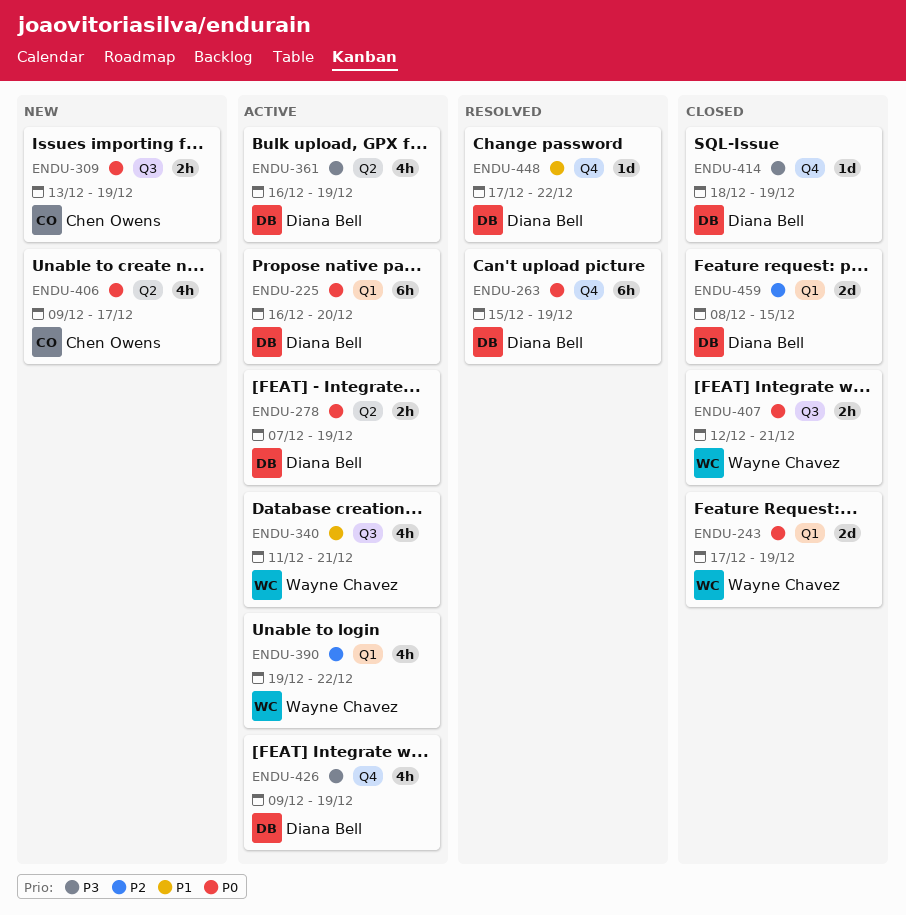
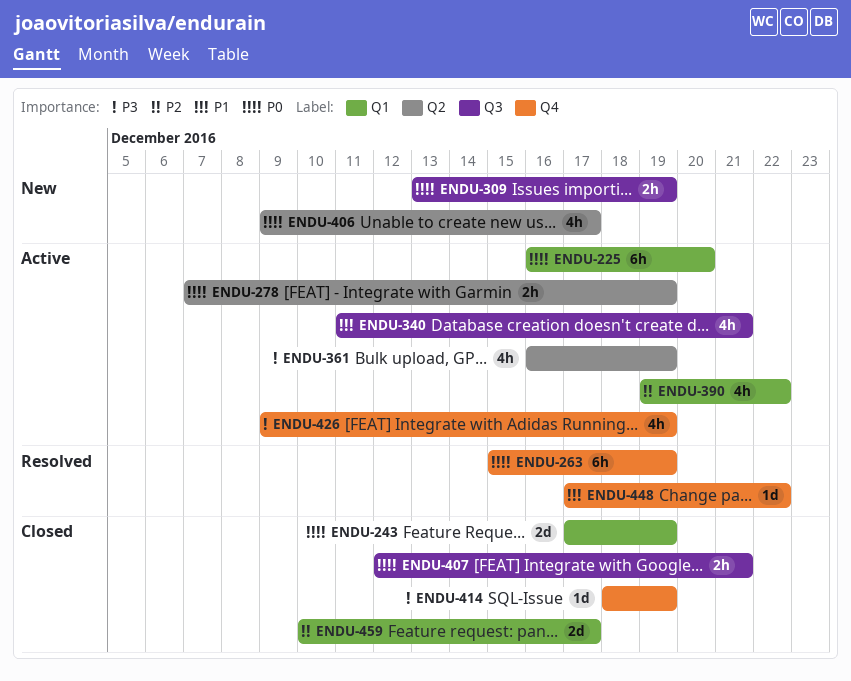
ENDU-459, start: Dec 8 -> Dec 10
ENDU-459, due: Dec 15 -> Dec 17

